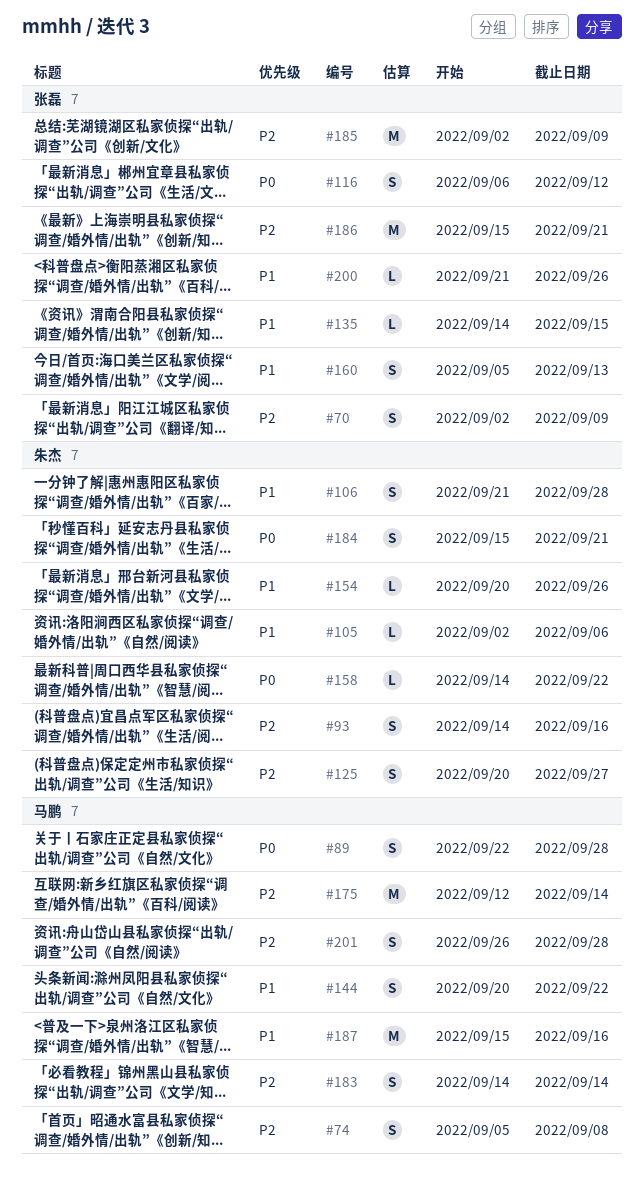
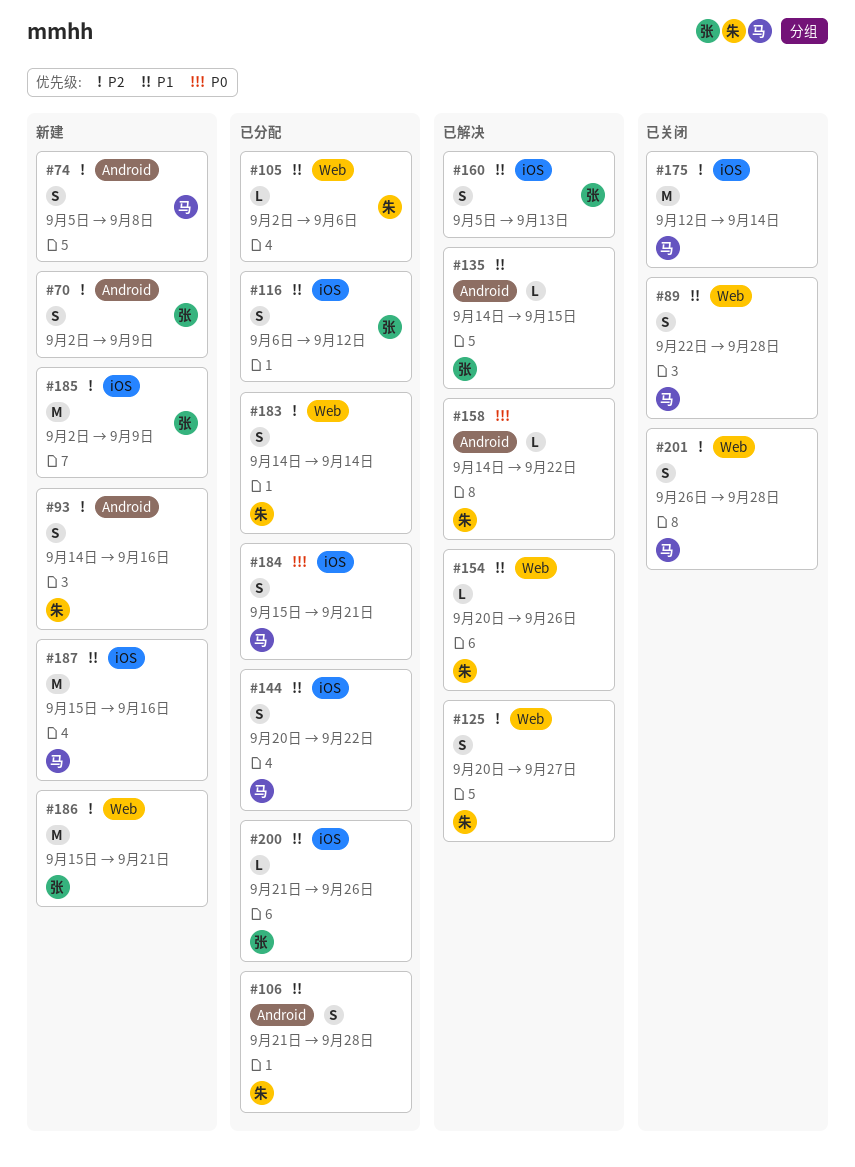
#89, priority: P0 -> P1
#116, priority: P0 -> P1
#183, owner: 马鹏 -> 朱杰
#184, owner: 朱杰 -> 马鹏

